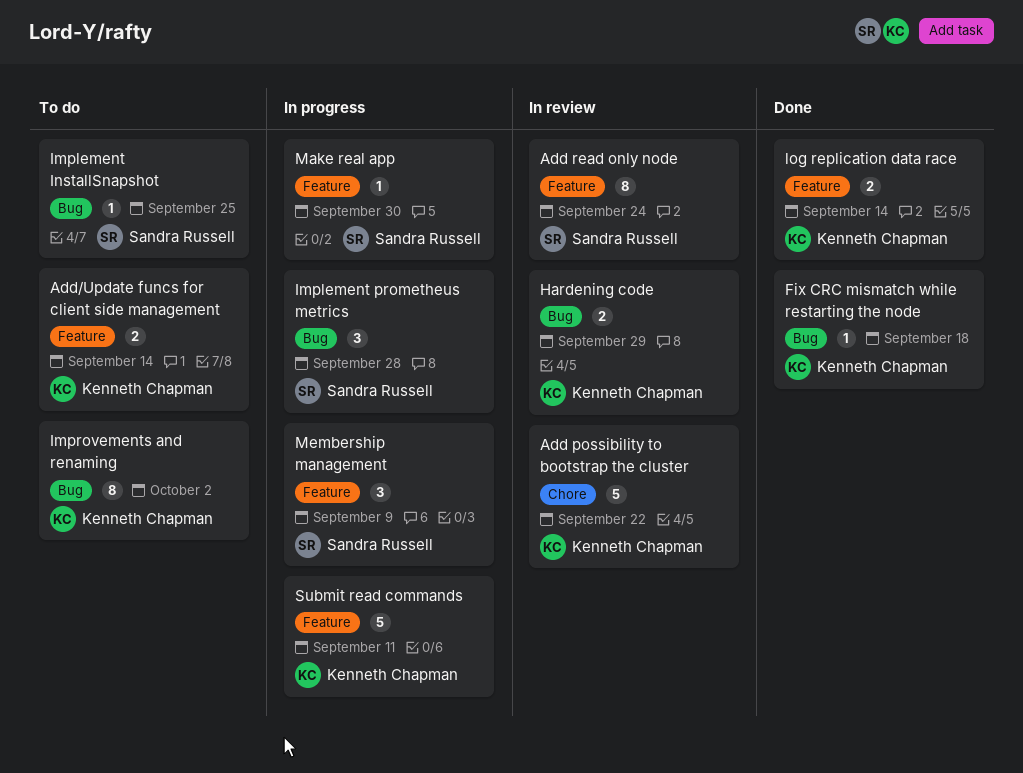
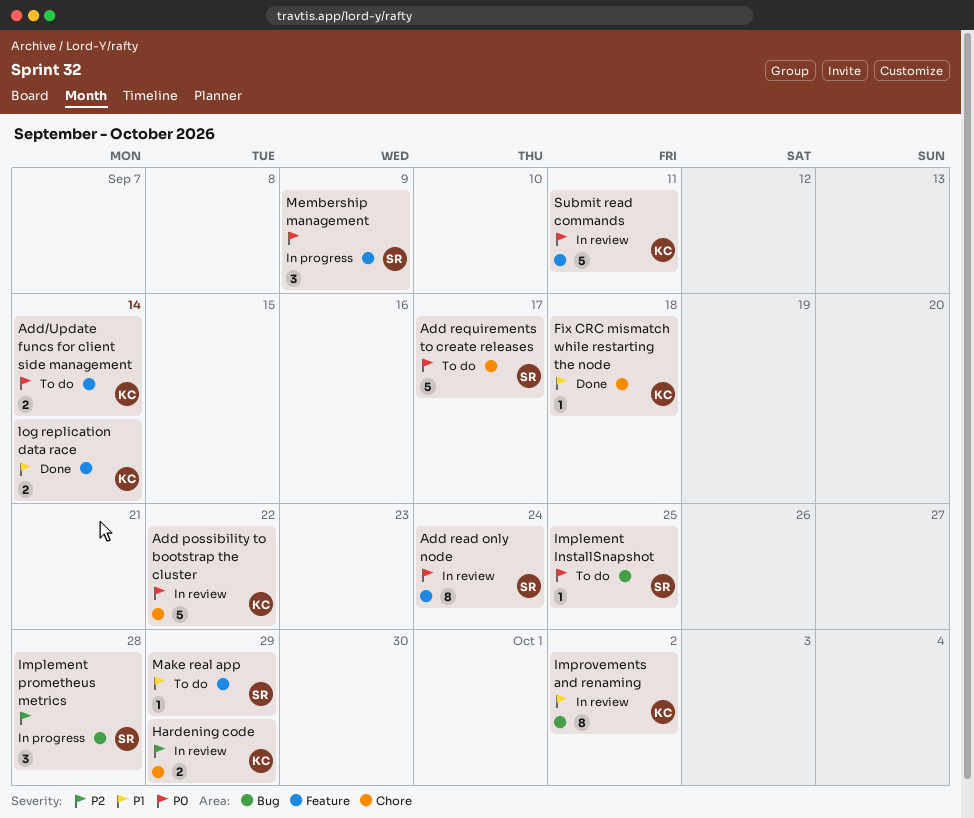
Add requirements to create releases: none -> present
Fix CRC mismatch while restarting the node, label: Bug -> Chore
Hardening code, label: Bug -> Chore
Improvements and renaming, status: To do -> In review
Make real app, status: In progress -> To do
Make real app, due: Sep 30 -> Sep 29
Submit read commands, status: In progress -> In review

